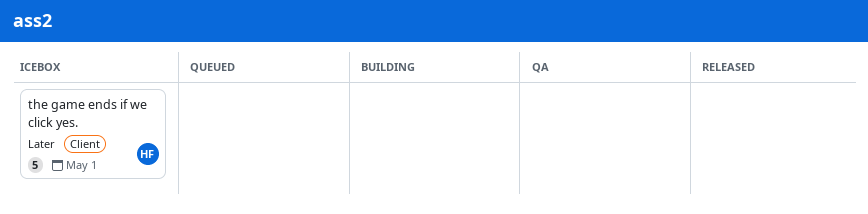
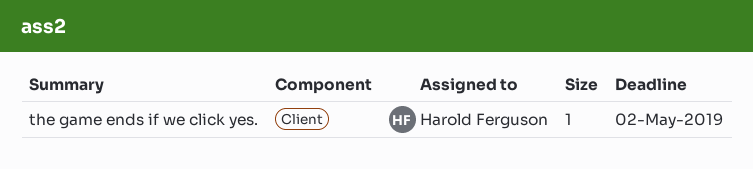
the game ends if we click yes., estimate: 5 -> 1
the game ends if we click yes., due: May 1 -> May 2

